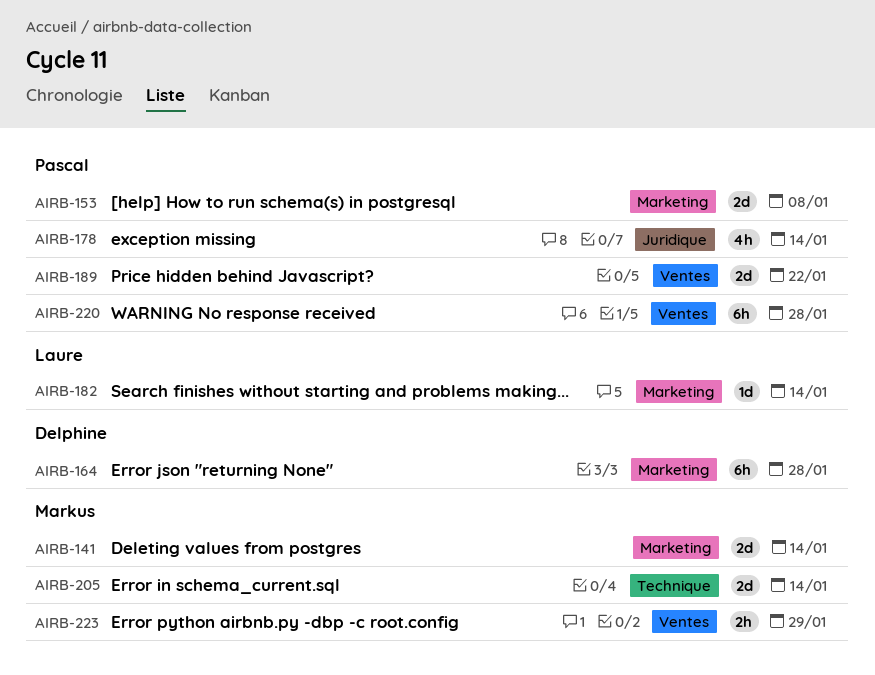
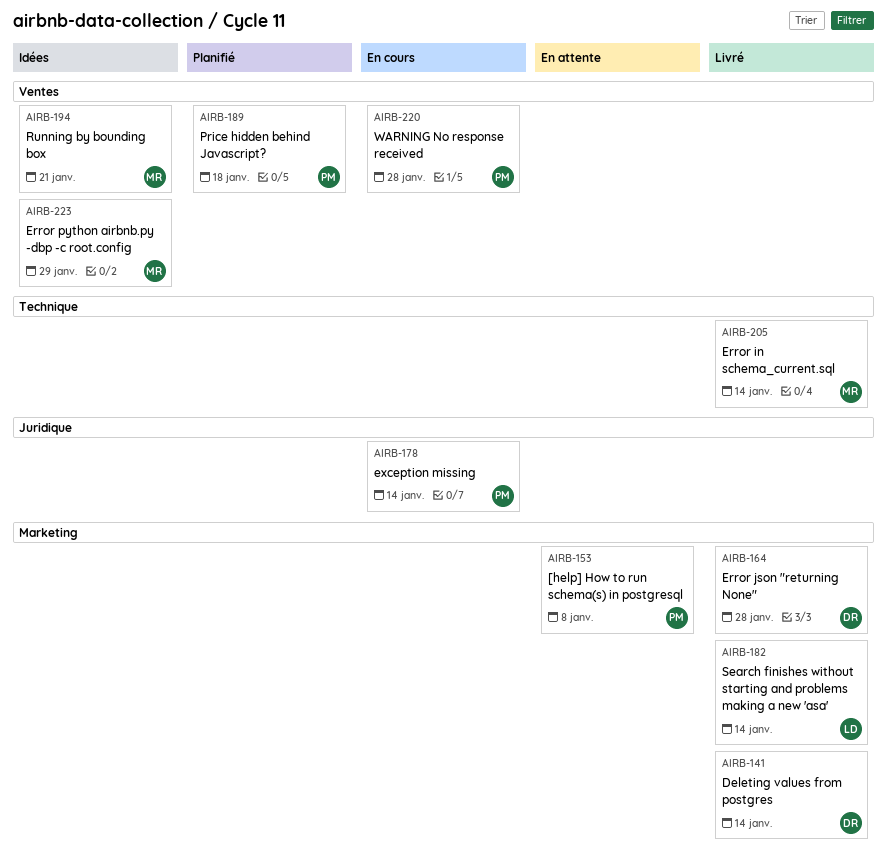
AIRB-141, owner: Markus -> Delphine
AIRB-189, due: Jan 22 -> Jan 18
AIRB-194: none -> present

